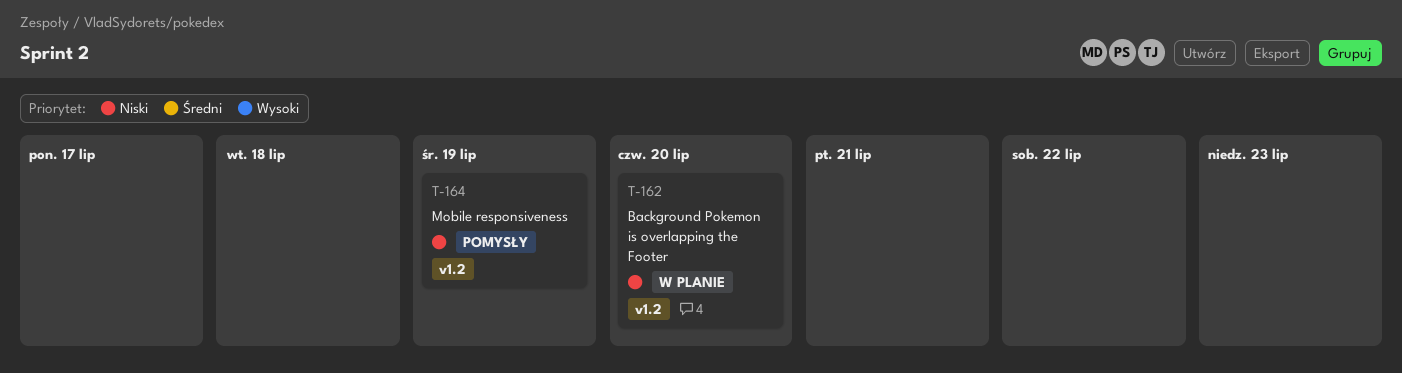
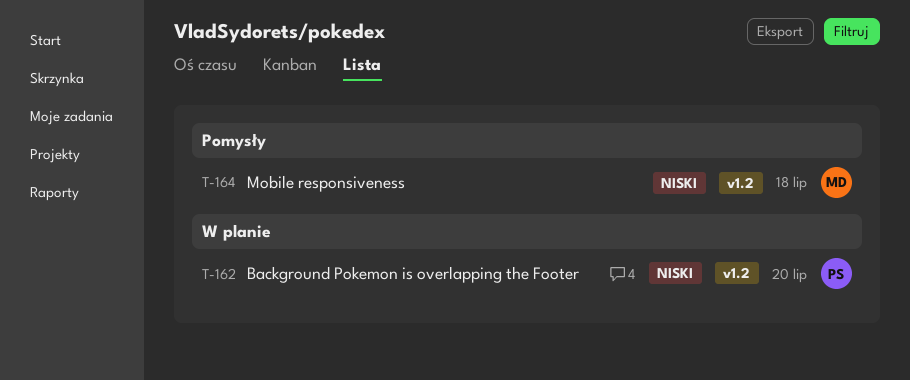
T-164, due: Jul 19 -> Jul 18

